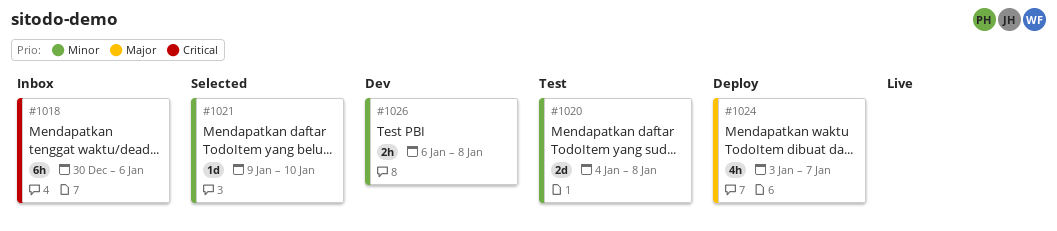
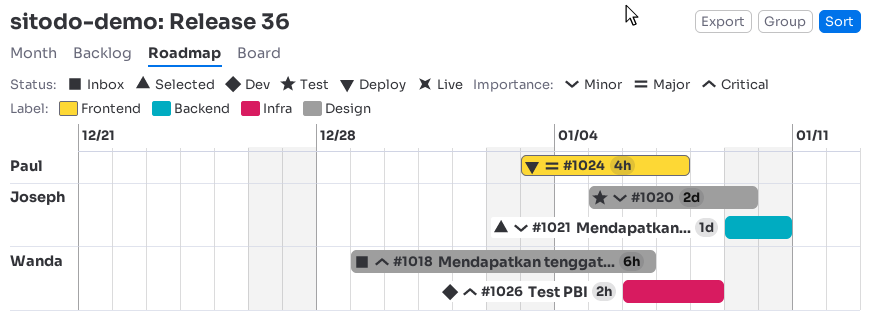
#1018, start: Dec 30 -> Dec 29
#1020, start: Jan 4 -> Jan 5
#1020, due: Jan 8 -> Jan 9
#1026, priority: Minor -> Critical

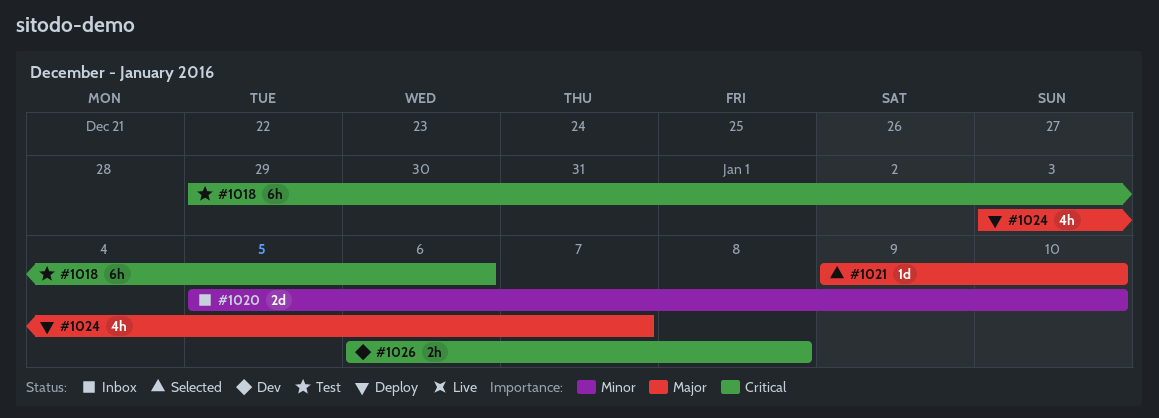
#1018, status: Inbox -> Test
#1020, status: Test -> Inbox
#1020, due: Jan 9 -> Jan 10
#1021, priority: Minor -> Major

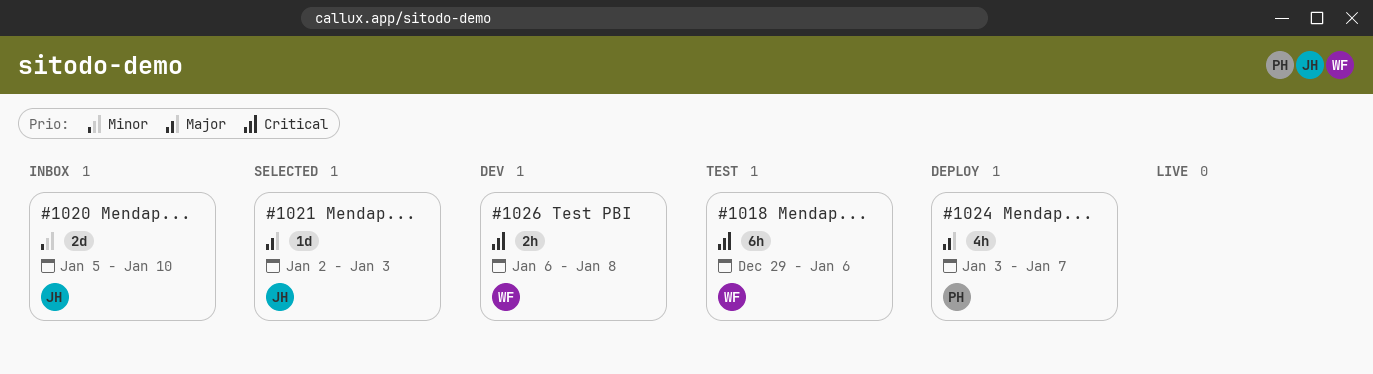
#1021, start: Jan 9 -> Jan 2
#1021, due: Jan 10 -> Jan 3

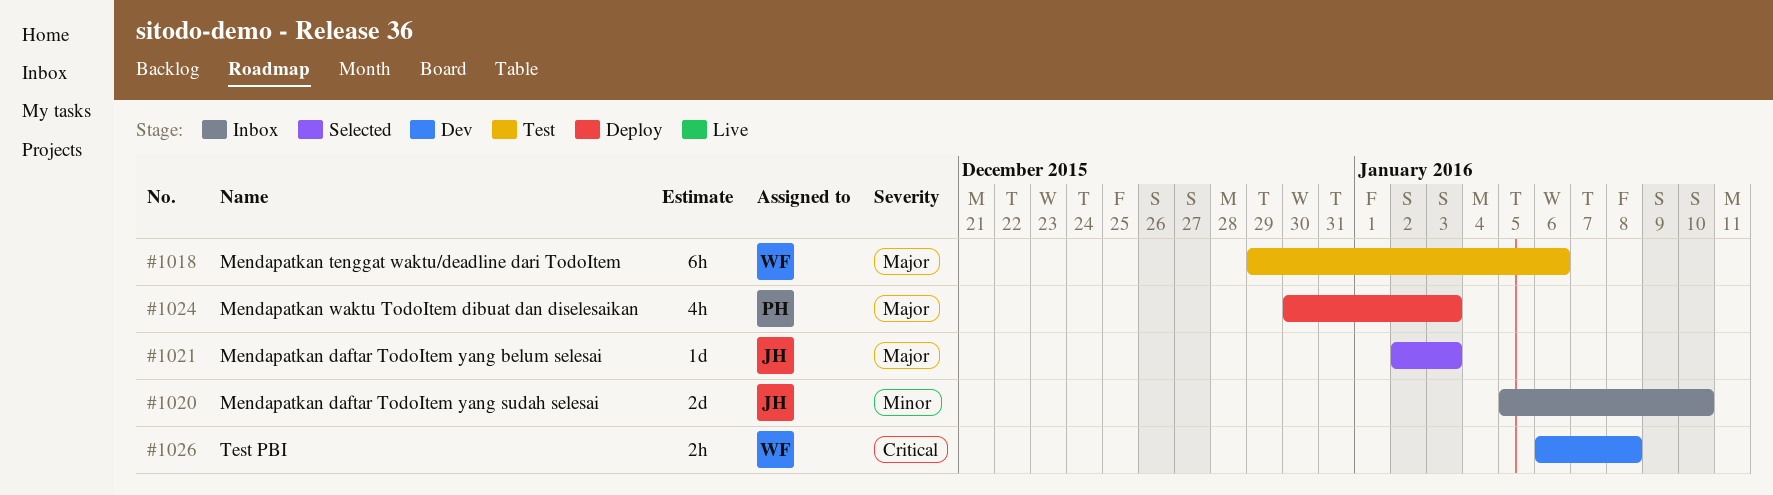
#1018, priority: Critical -> Major
#1024, start: Jan 3 -> Dec 30
#1024, due: Jan 7 -> Jan 3

